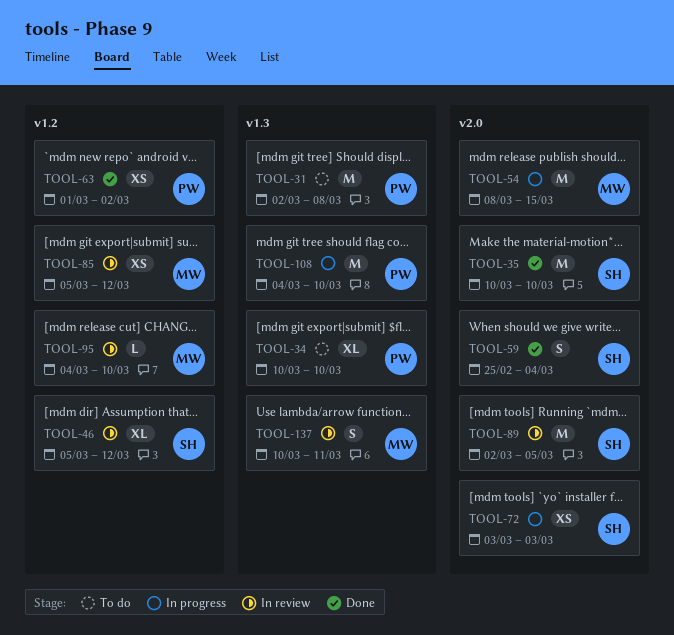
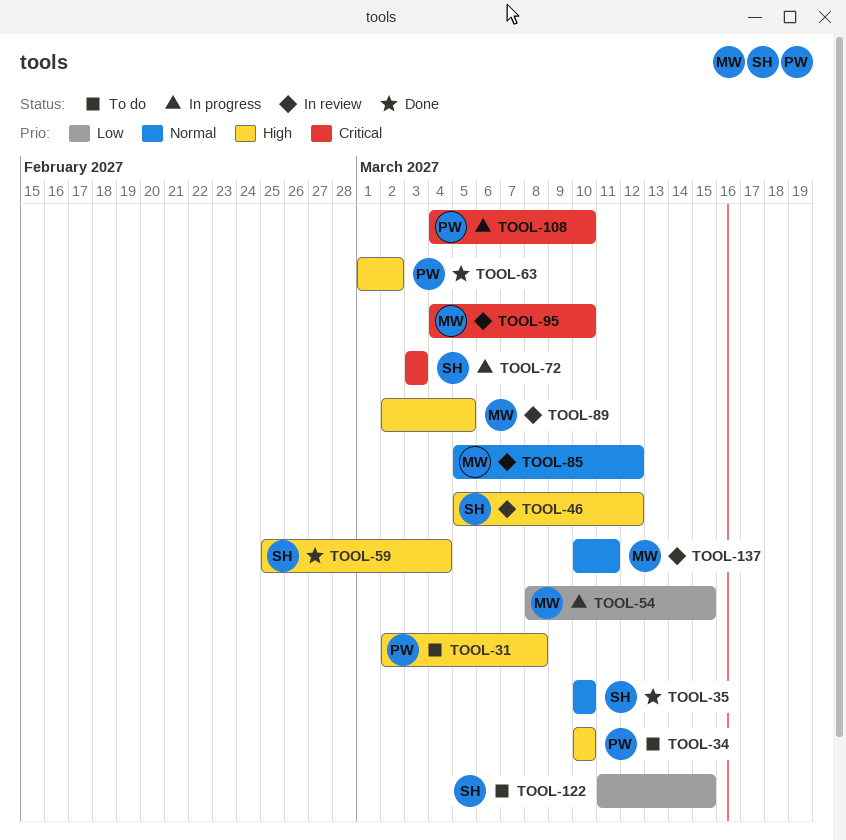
TOOL-89, owner: SH -> MW
TOOL-122: none -> present

